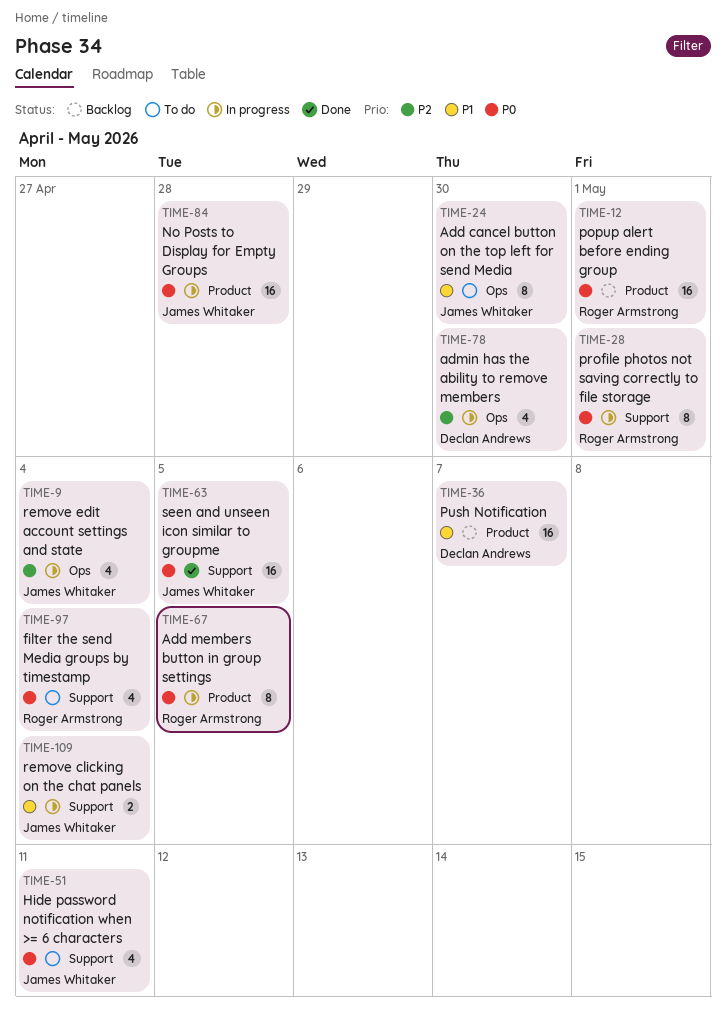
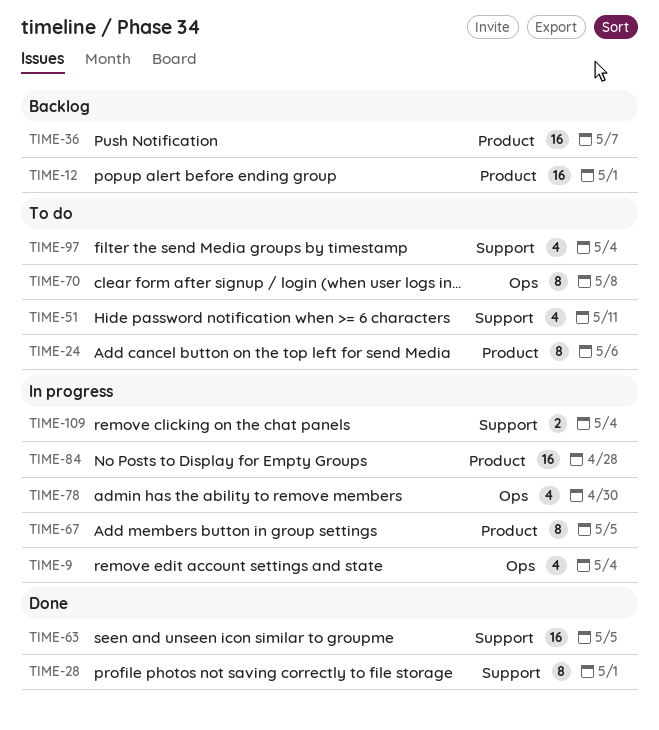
TIME-24, label: Ops -> Product
TIME-24, due: Apr 30 -> May 6
TIME-28, status: In progress -> Done
TIME-70: none -> present

